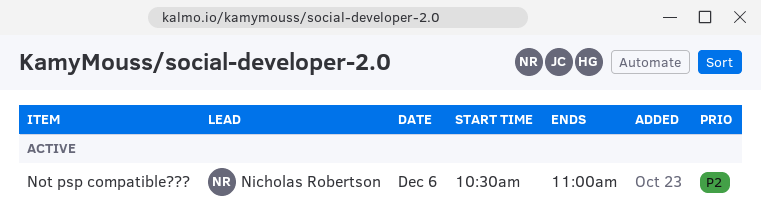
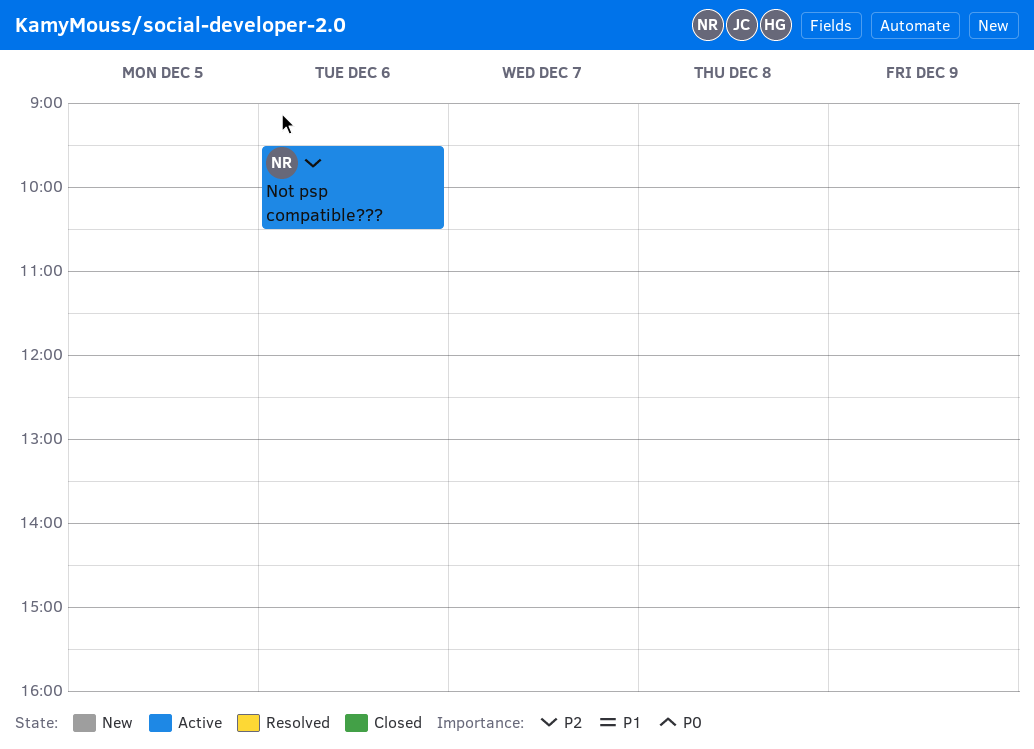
Not psp compatible???, begins: 10:30 -> 09:30
Not psp compatible???, ends: 11:00 -> 10:30

